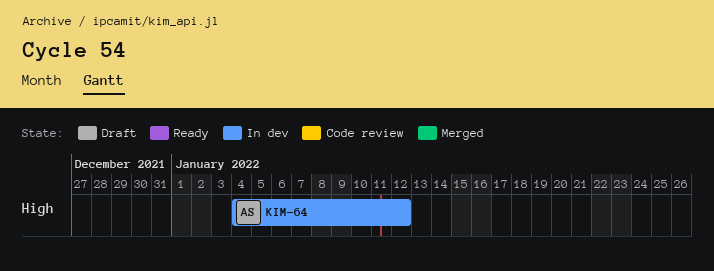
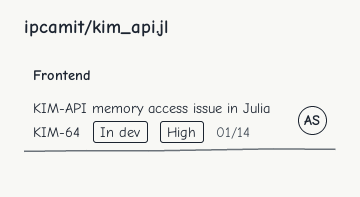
KIM-64, due: Jan 12 -> Jan 14

